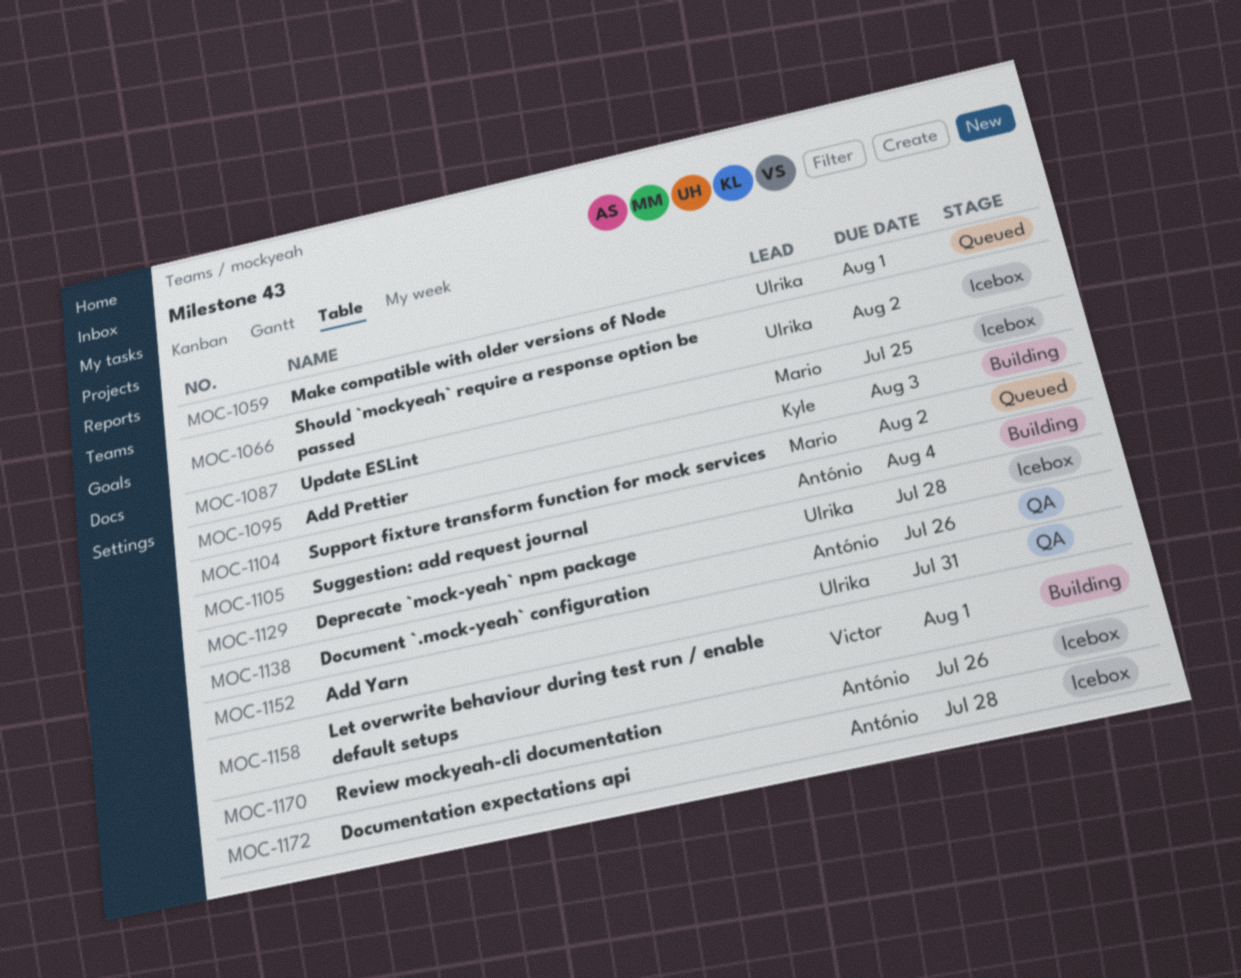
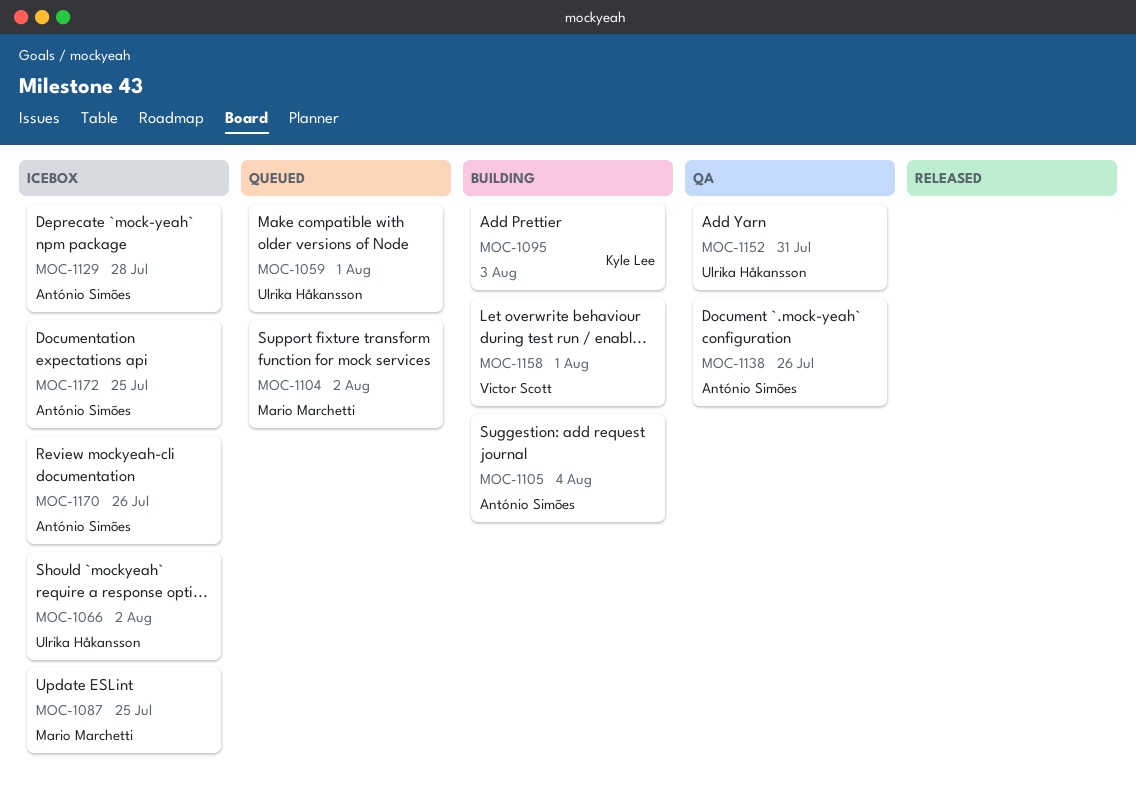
MOC-1129, owner: Ulrika Håkansson -> António Simões
MOC-1172, due: Jul 28 -> Jul 25

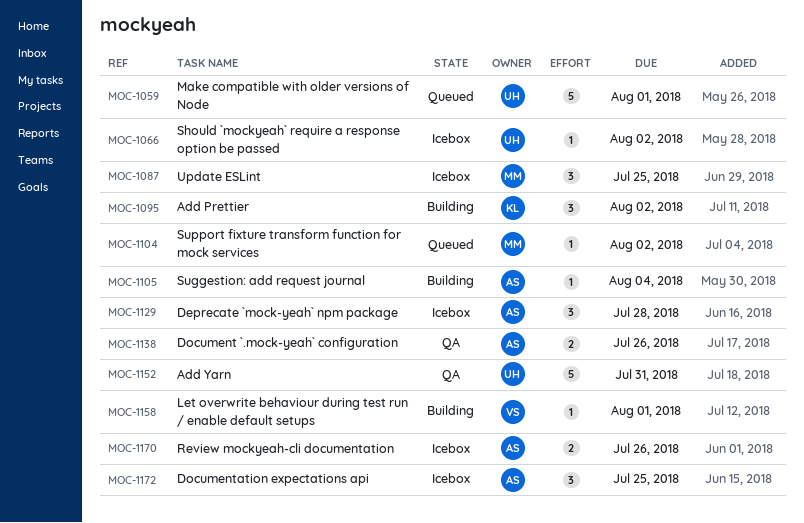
MOC-1095, due: Aug 3 -> Aug 2

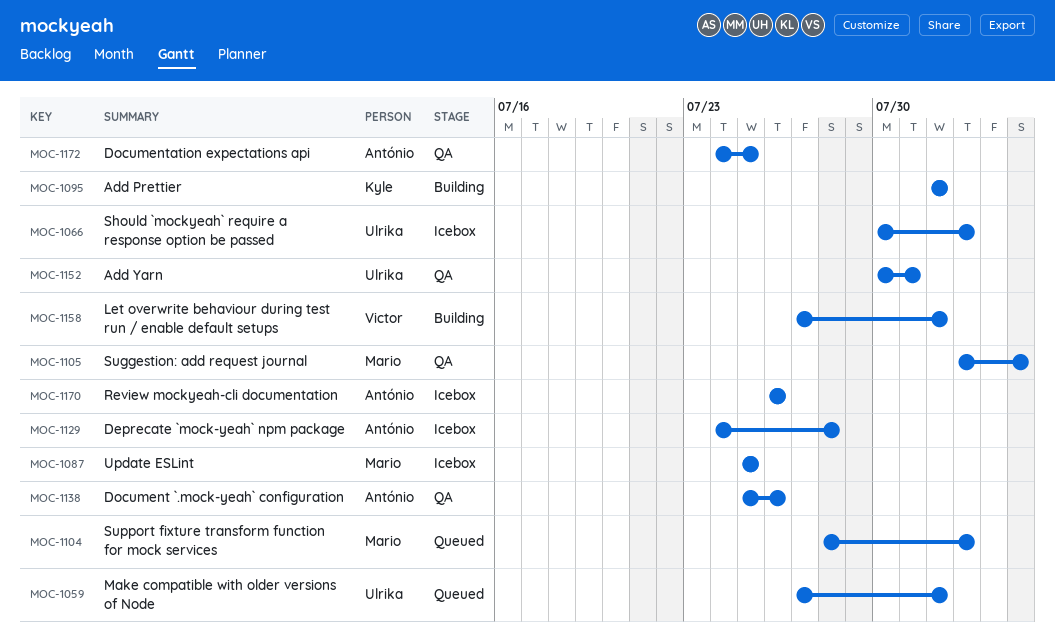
MOC-1095, due: Aug 2 -> Aug 1
MOC-1105, status: Building -> QA
MOC-1105, owner: António -> Mario
MOC-1172, status: Icebox -> QA

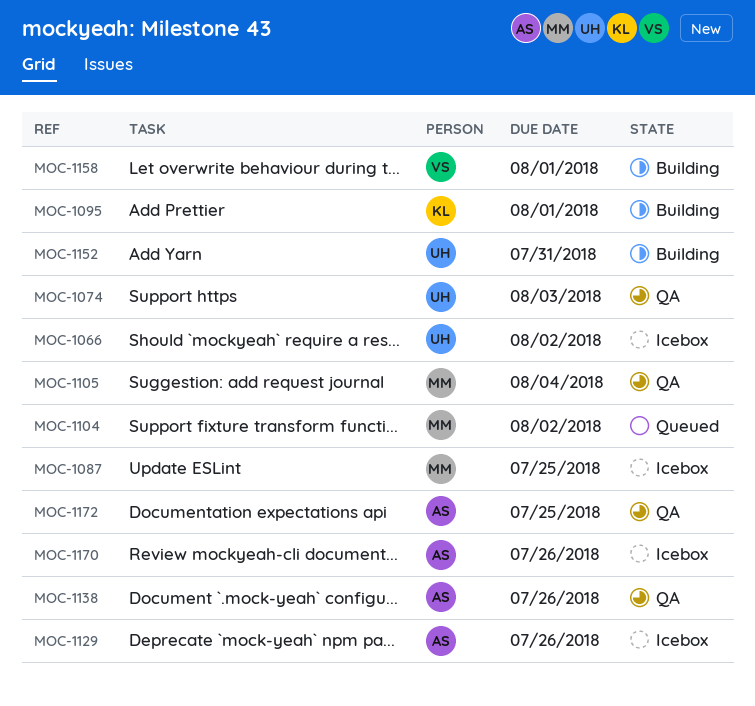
MOC-1059: present -> none
MOC-1074: none -> present
MOC-1129, due: Jul 28 -> Jul 26
MOC-1152, status: QA -> Building

